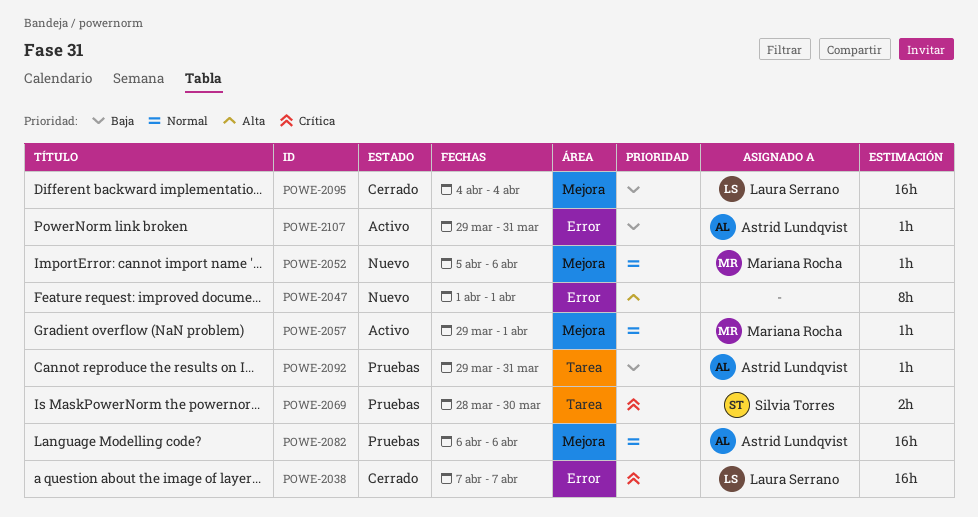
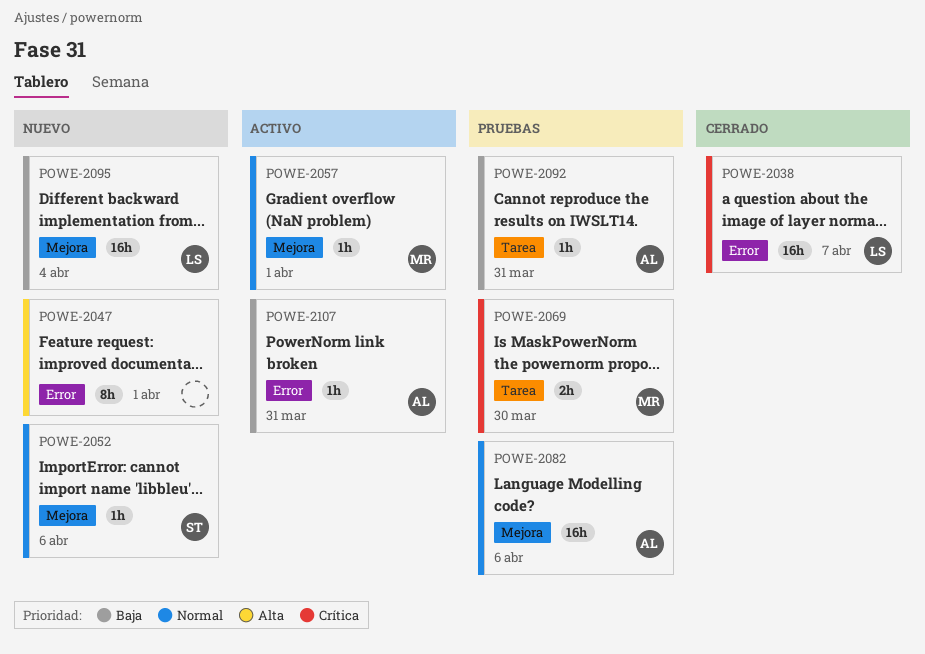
POWE-2052, owner: Mariana Rocha -> Silvia Torres
POWE-2069, owner: Silvia Torres -> Mariana Rocha
POWE-2095, status: Cerrado -> Nuevo

